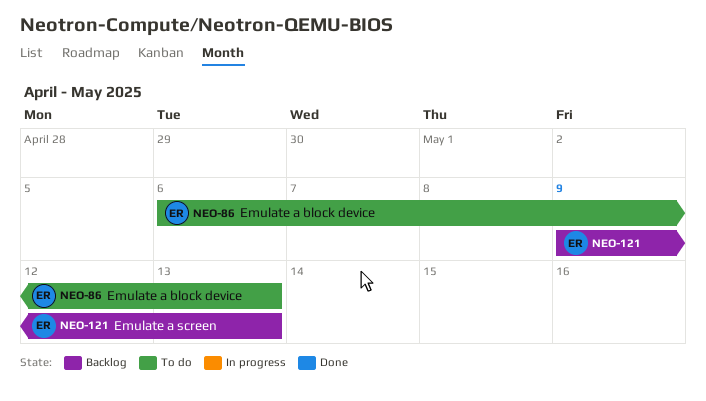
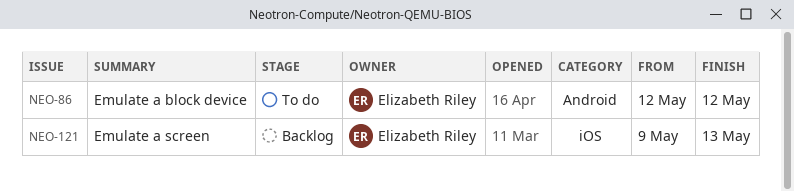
NEO-86, start: May 6 -> May 12
NEO-86, due: May 13 -> May 12

